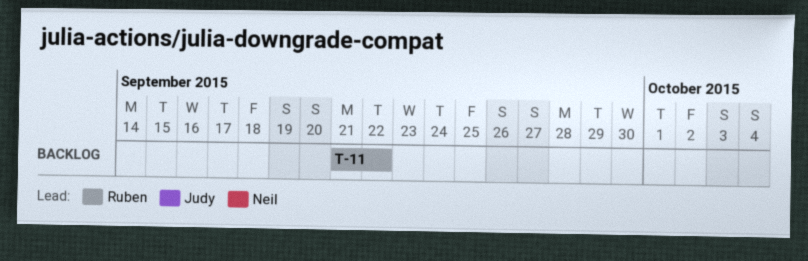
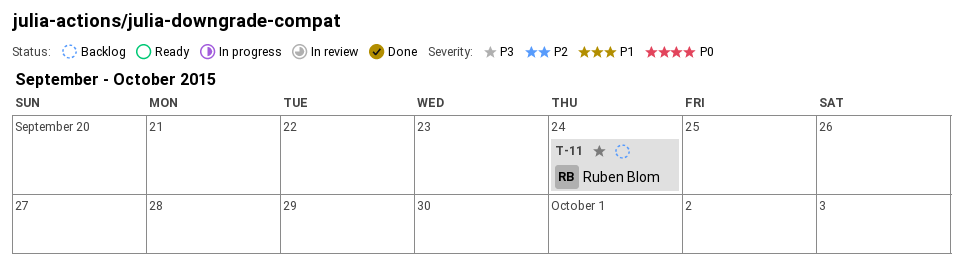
T-11, due: Sep 22 -> Sep 24

